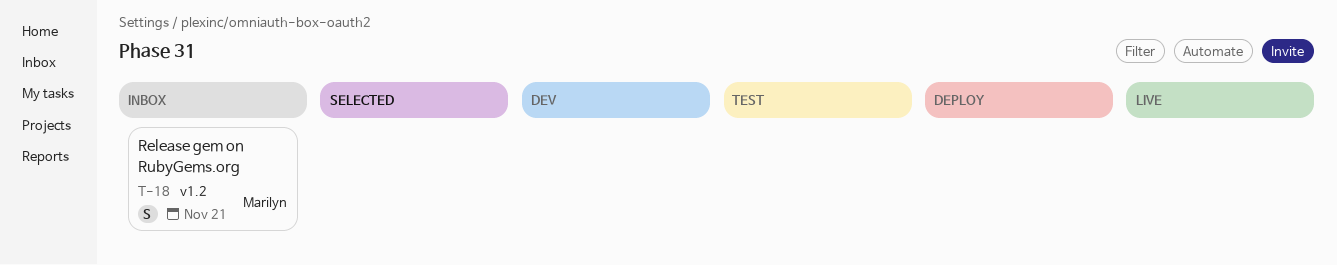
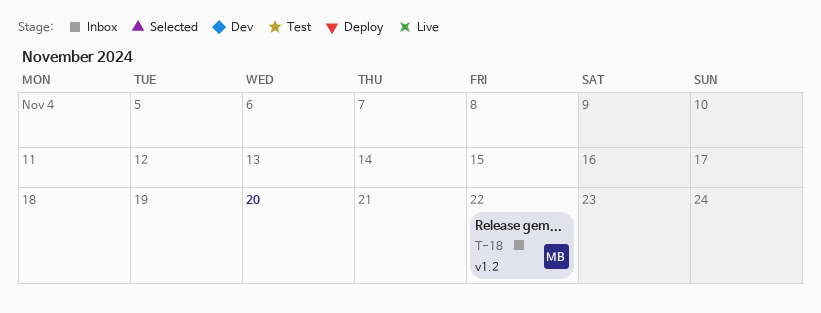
T-18, due: Nov 21 -> Nov 22

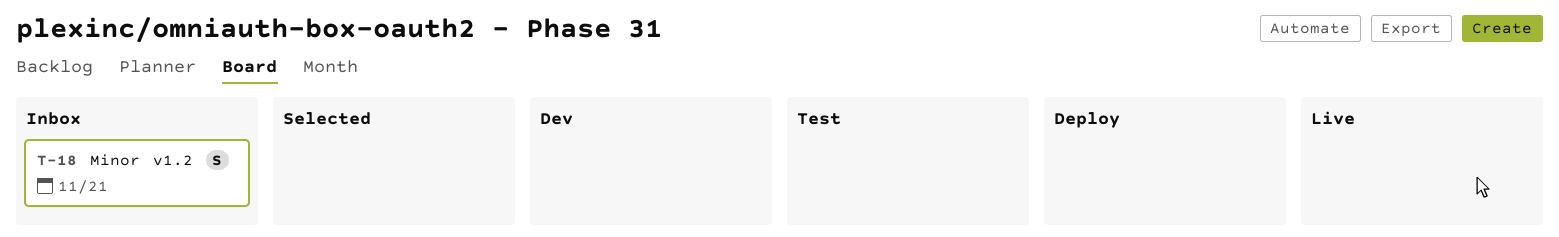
T-18, due: Nov 22 -> Nov 21

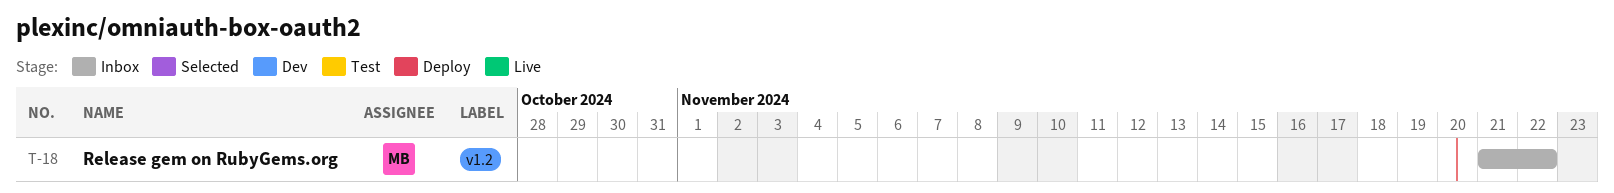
T-18, due: Nov 21 -> Nov 22

